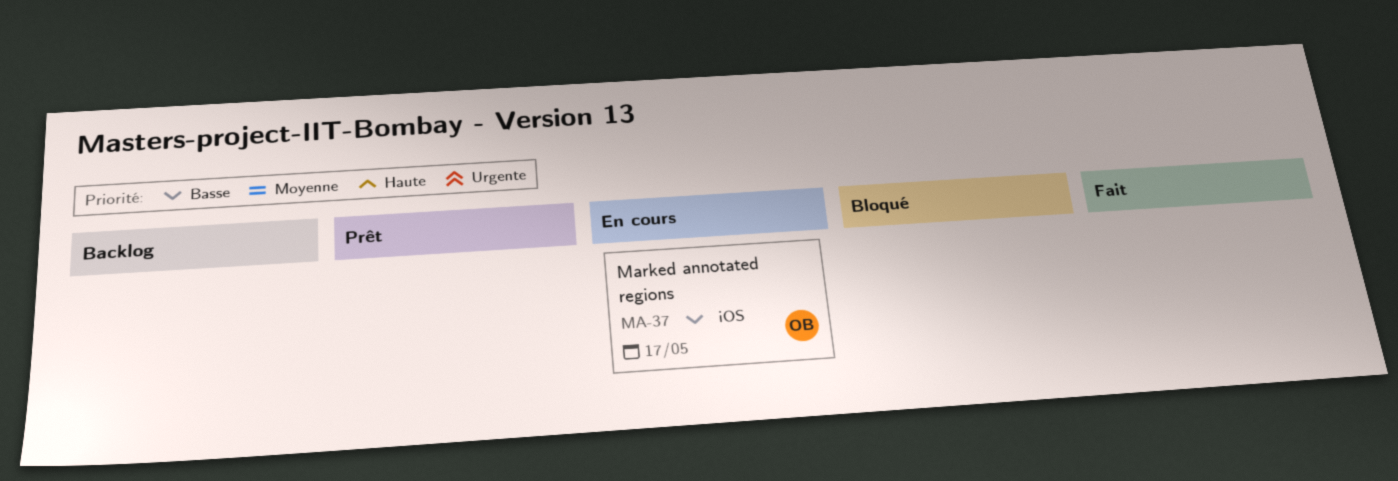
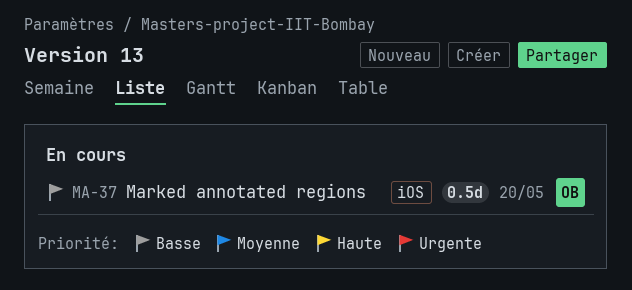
MA-37, due: May 17 -> May 20

